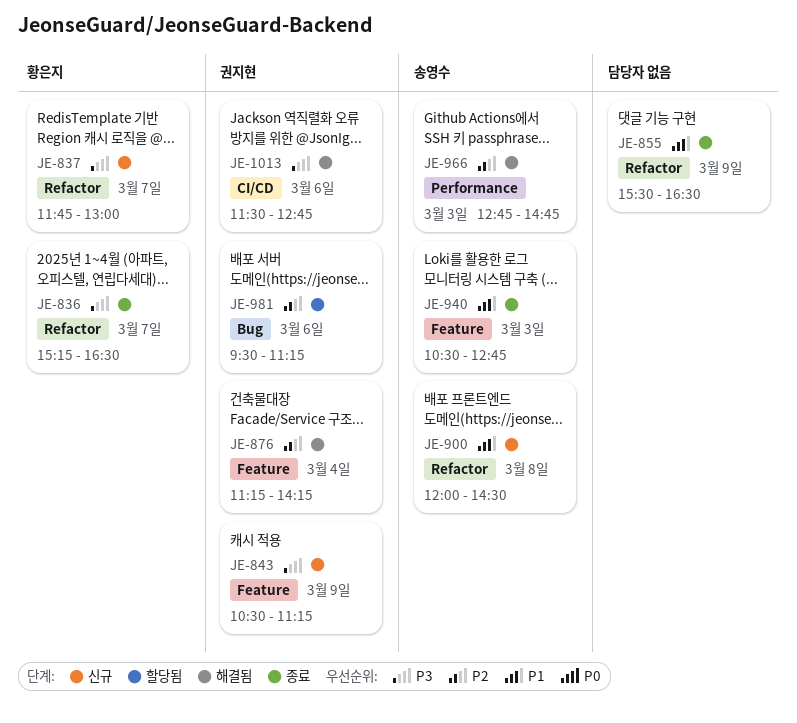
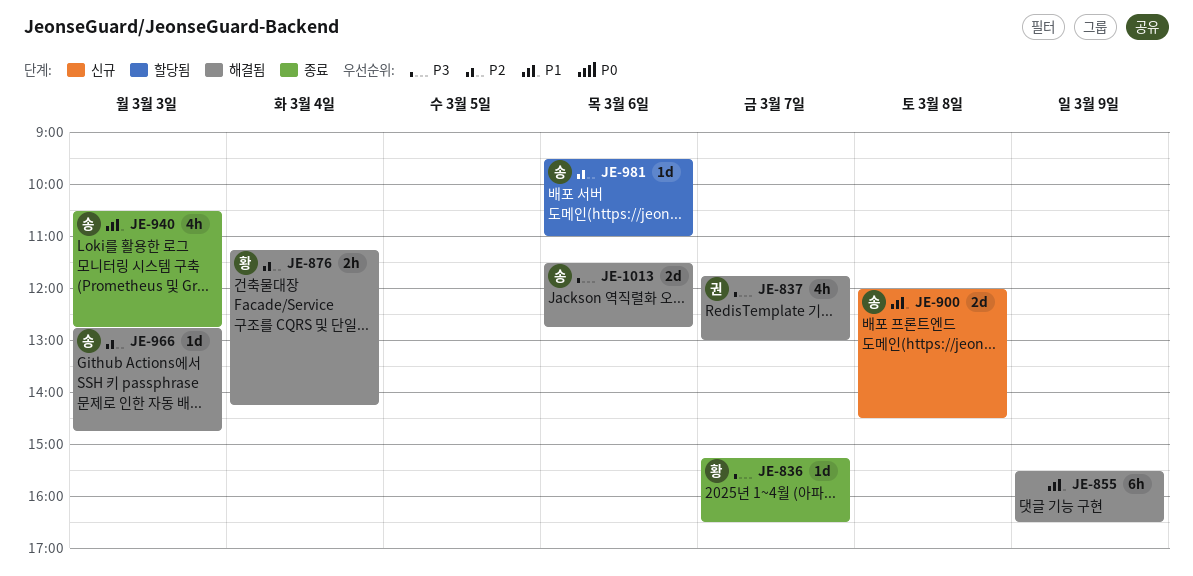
JE-837, status: 신규 -> 해결됨
JE-837, owner: 황은지 -> 권지현
JE-843: present -> none
JE-855, status: 종료 -> 해결됨
JE-876, owner: 권지현 -> 황은지
JE-981, owner: 권지현 -> 송영수
JE-981, ends: 11:15 -> 11:00
JE-1013, owner: 권지현 -> 송영수

